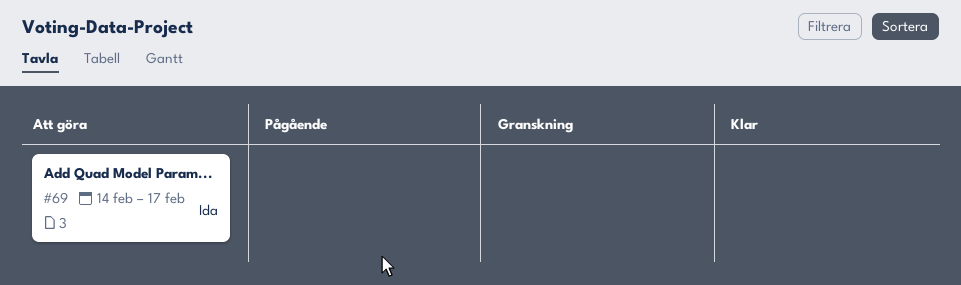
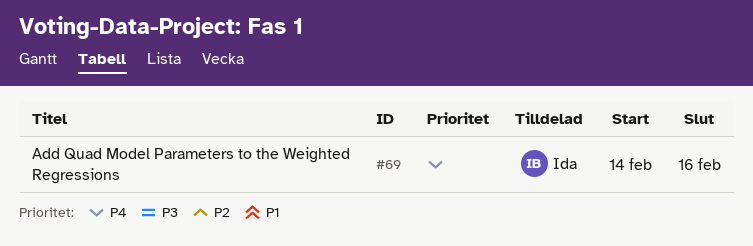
#69, due: Feb 17 -> Feb 16

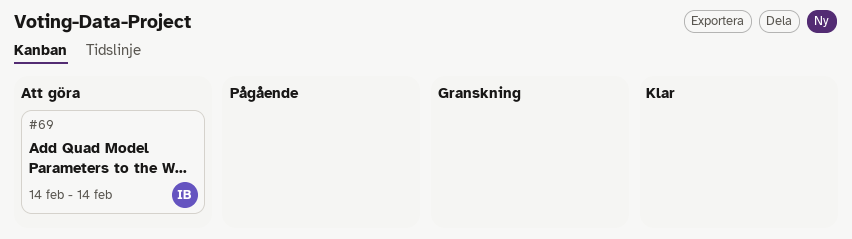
#69, due: Feb 16 -> Feb 14

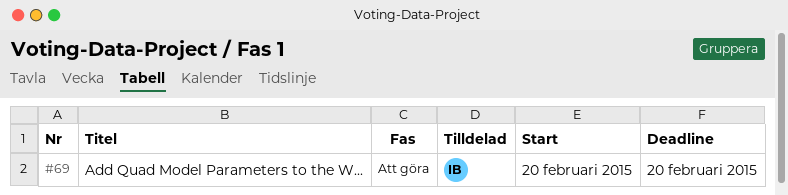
#69, start: Feb 14 -> Feb 20
#69, due: Feb 14 -> Feb 20

